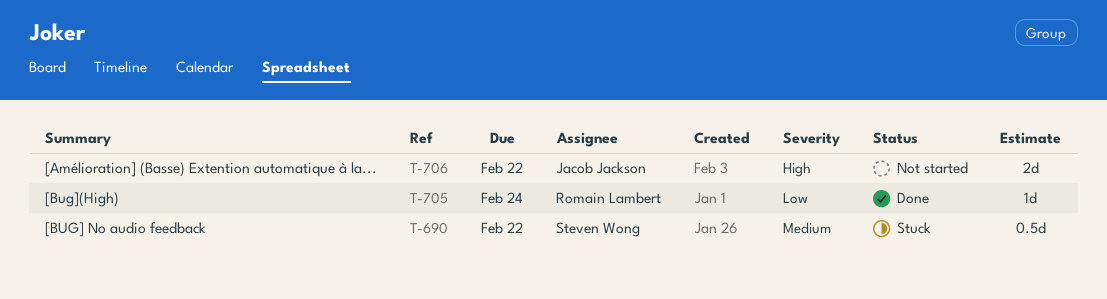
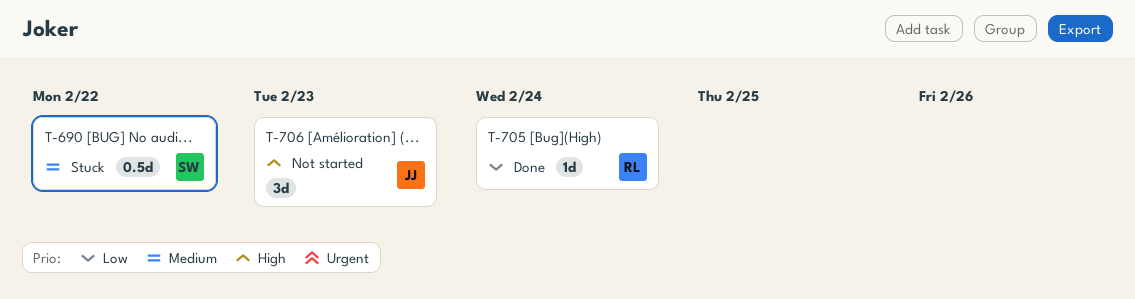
T-706, estimate: 2d -> 3d
T-706, due: Feb 22 -> Feb 23

